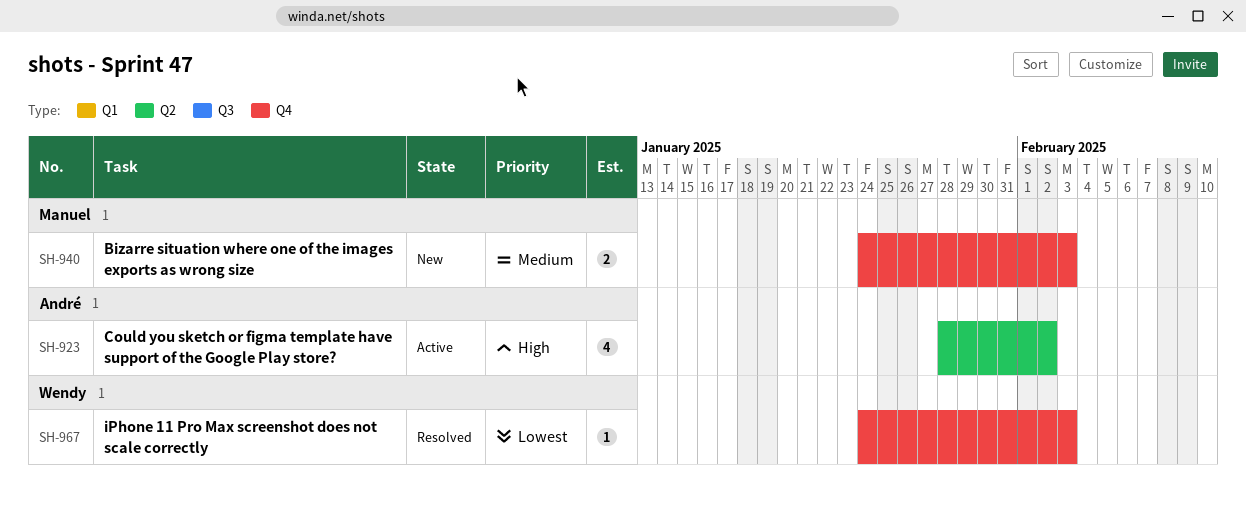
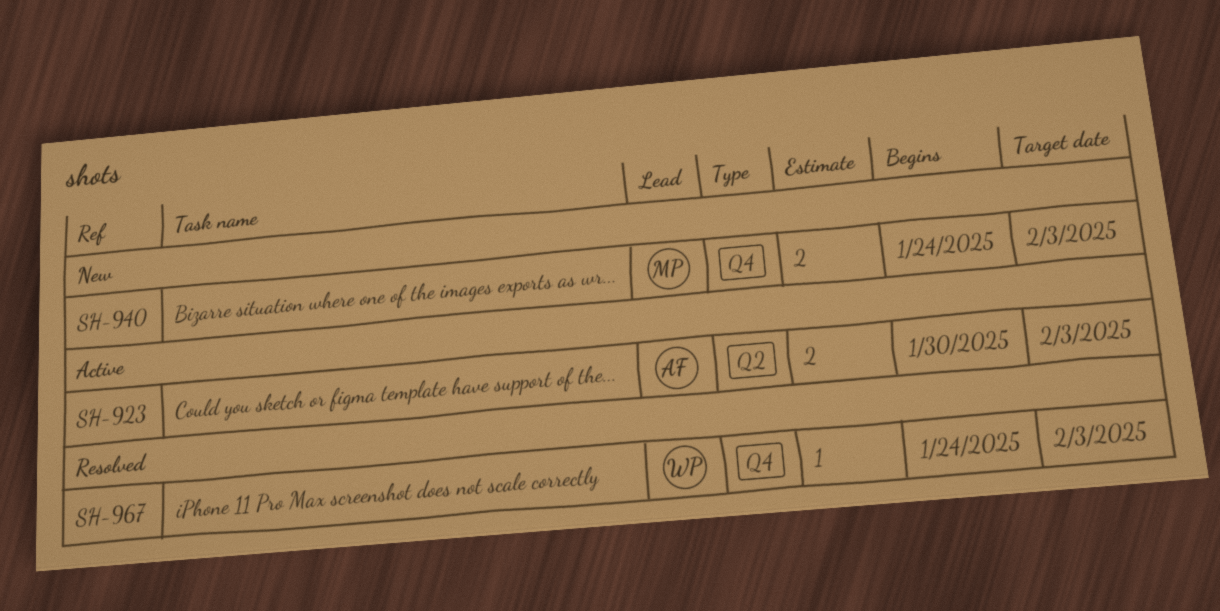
SH-923, estimate: 4 -> 2
SH-923, start: Jan 28 -> Jan 30
SH-923, due: Feb 2 -> Feb 3

